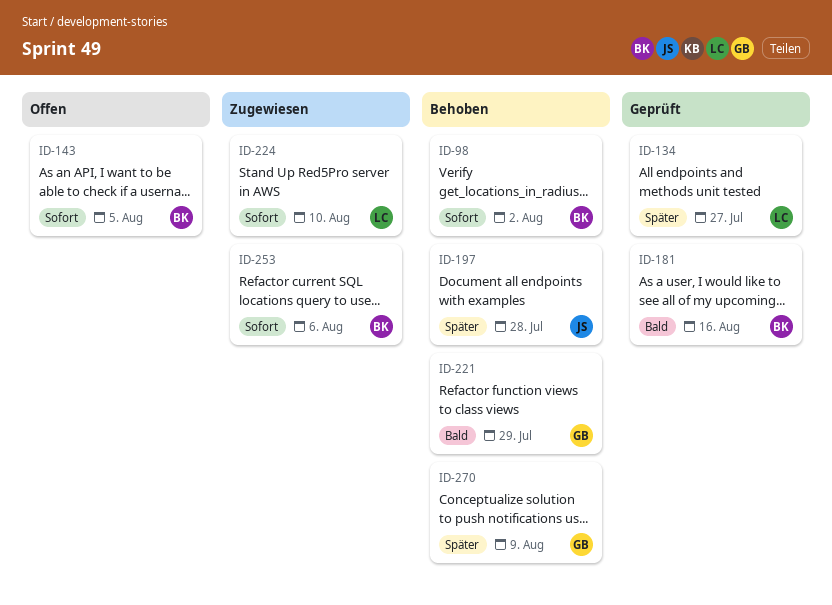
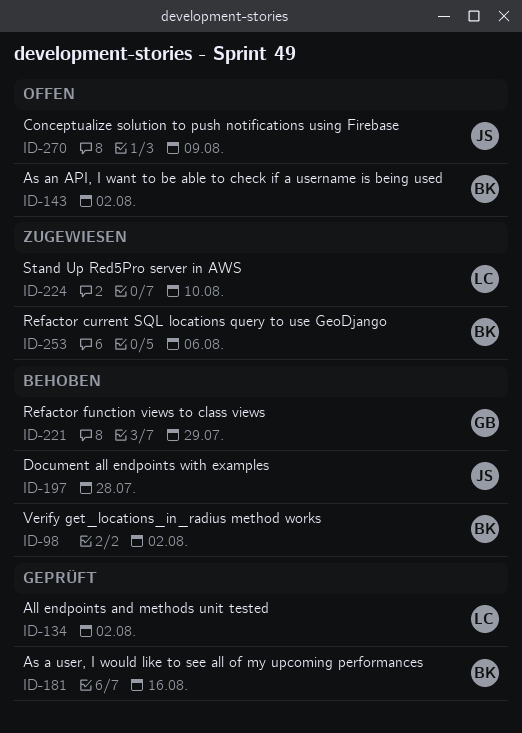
ID-134, due: Jul 27 -> Aug 2
ID-143, due: Aug 5 -> Aug 2
ID-270, status: Behoben -> Offen
ID-270, owner: GB -> JS

